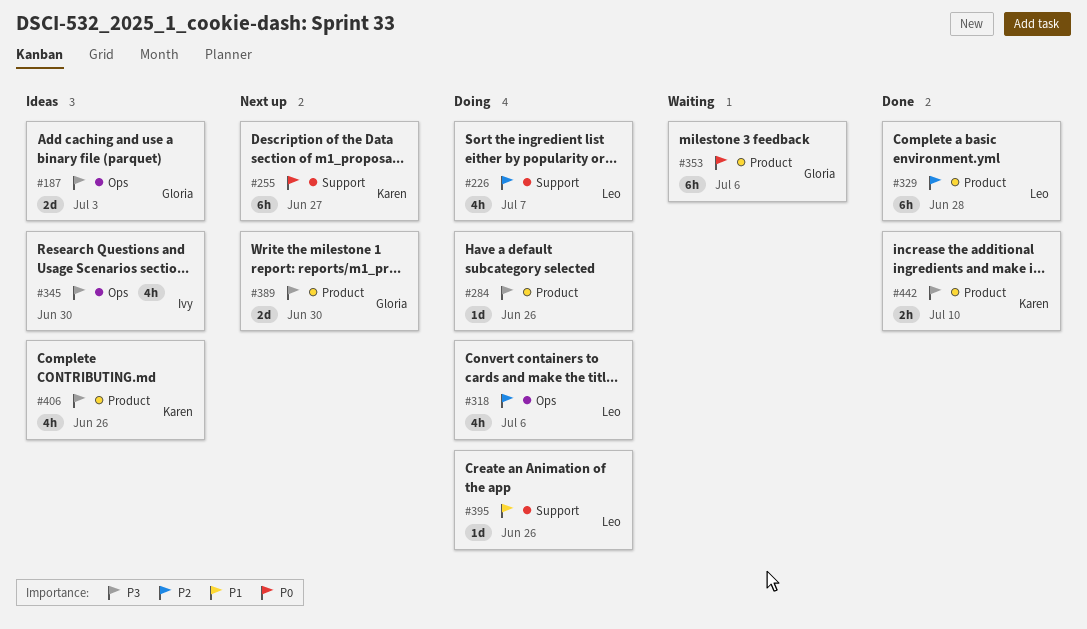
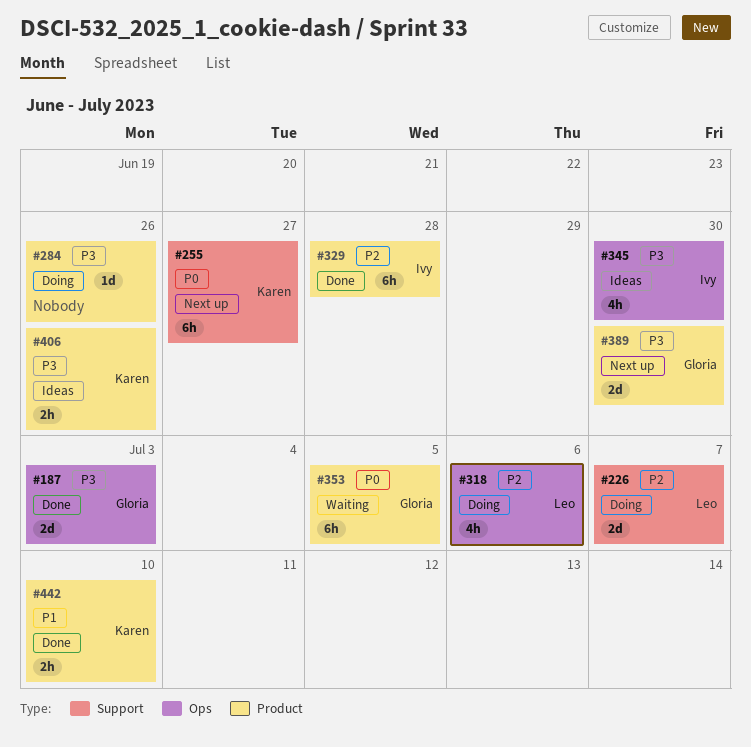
#187, status: Ideas -> Done
#226, estimate: 4h -> 2d
#329, owner: Leo -> Ivy
#353, due: Jul 6 -> Jul 5
#395: present -> none
#406, estimate: 4h -> 2h
#442, priority: P3 -> P1

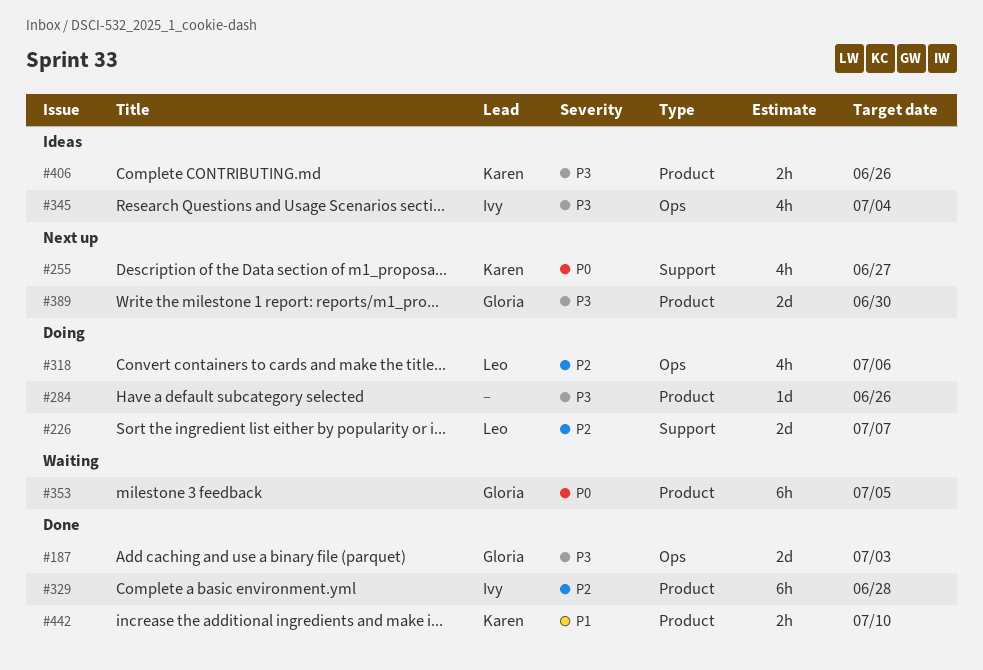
#255, estimate: 6h -> 4h
#345, due: Jun 30 -> Jul 4

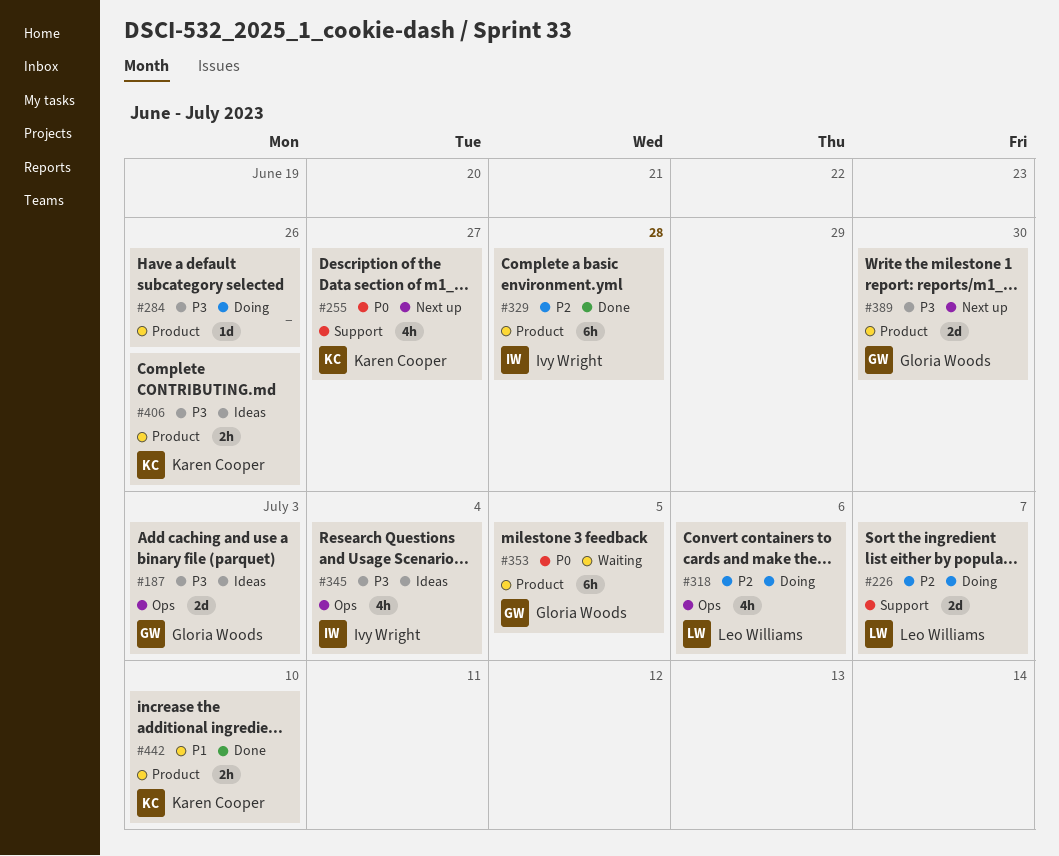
#187, status: Done -> Ideas

